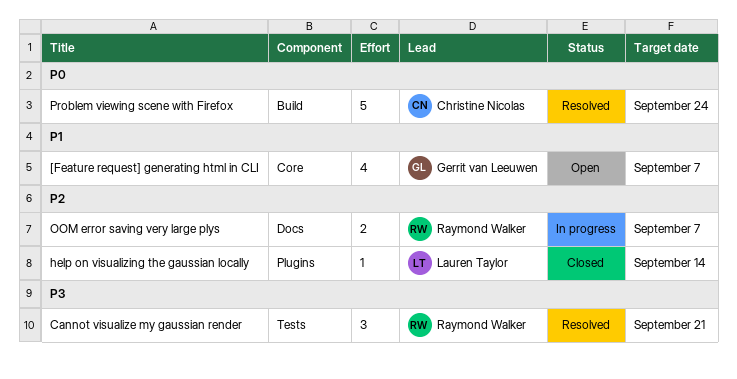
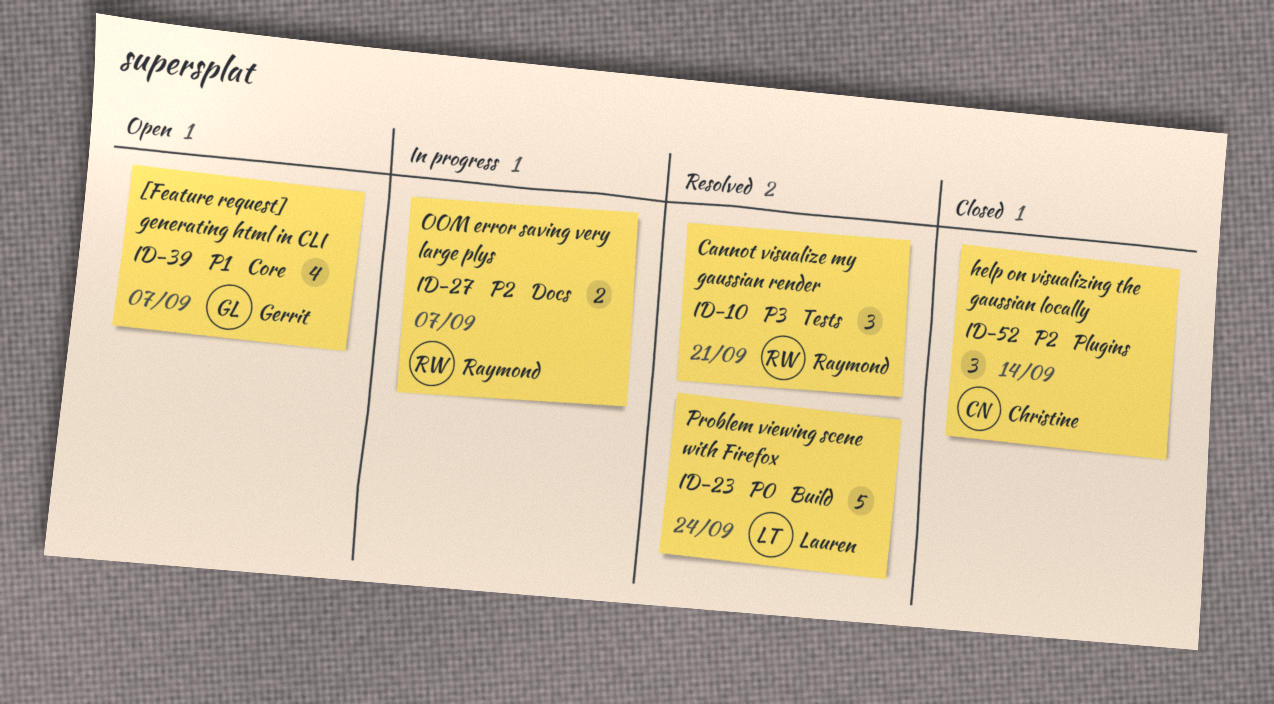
help on visualizing the gaussian locally, owner: Lauren Taylor -> Christine Nicolas
help on visualizing the gaussian locally, estimate: 1 -> 3
Problem viewing scene with Firefox, owner: Christine Nicolas -> Lauren Taylor

